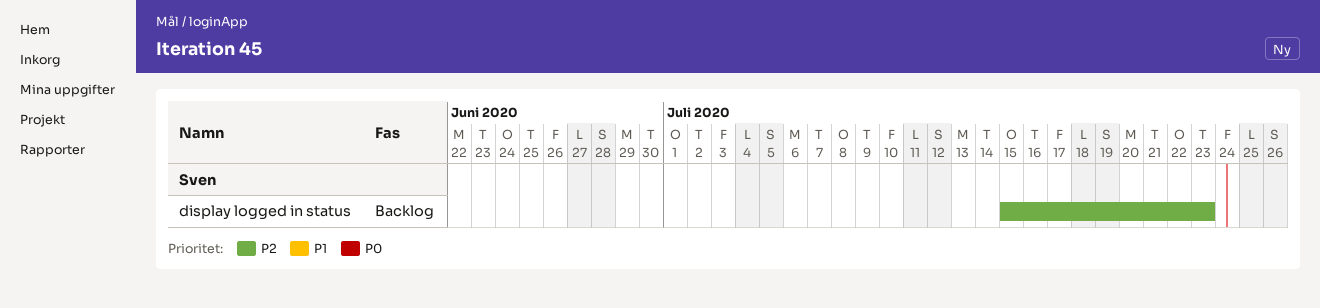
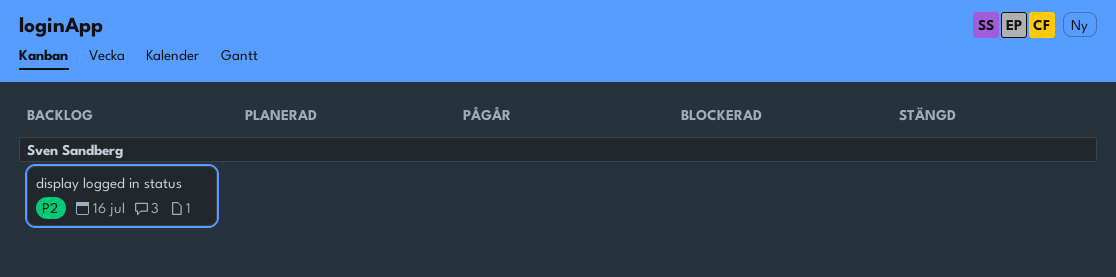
display logged in status, due: Jul 23 -> Jul 16

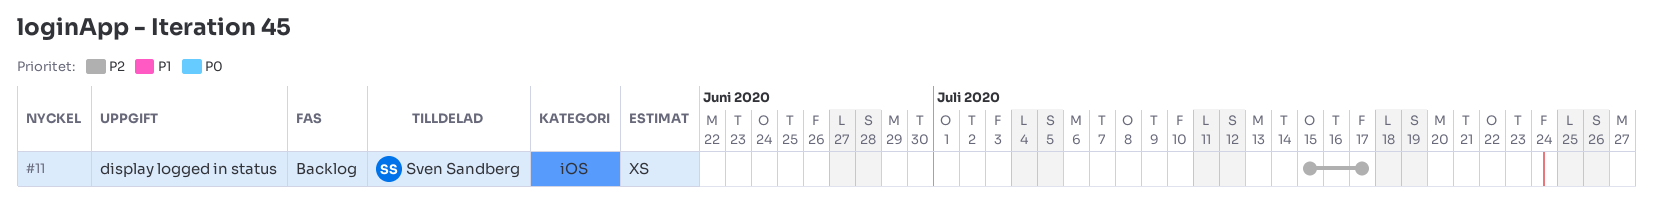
display logged in status, due: Jul 16 -> Jul 17

